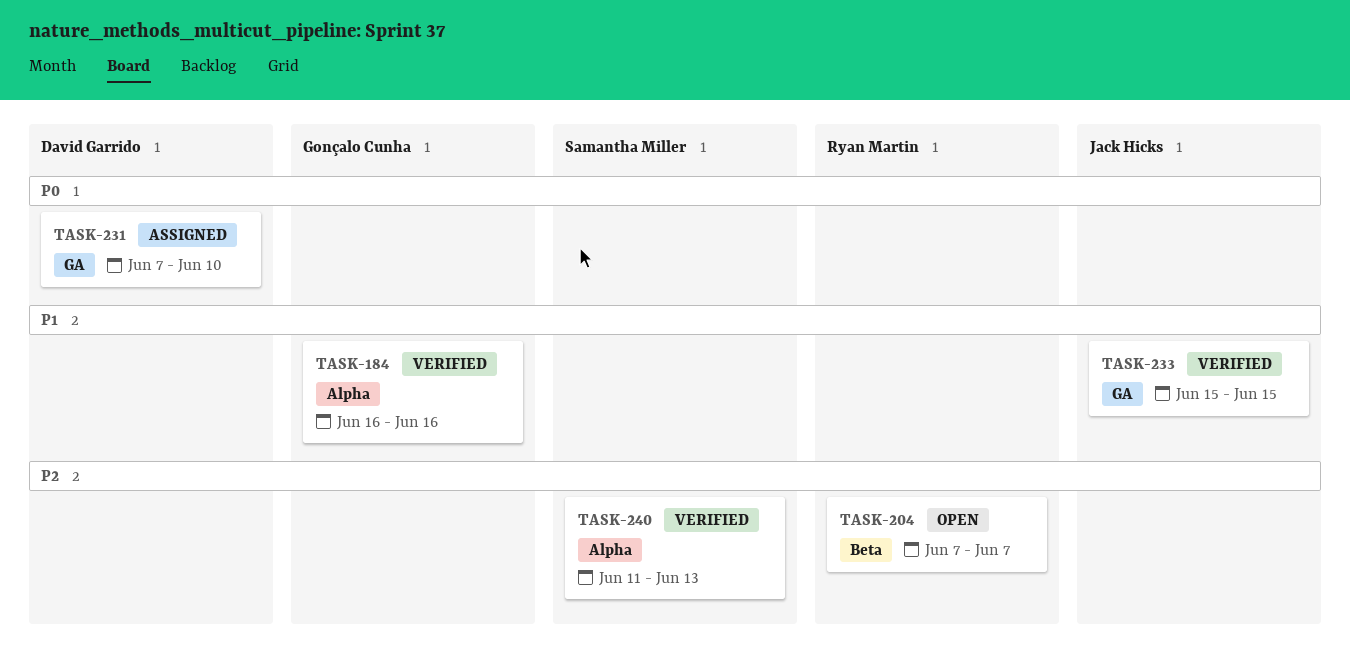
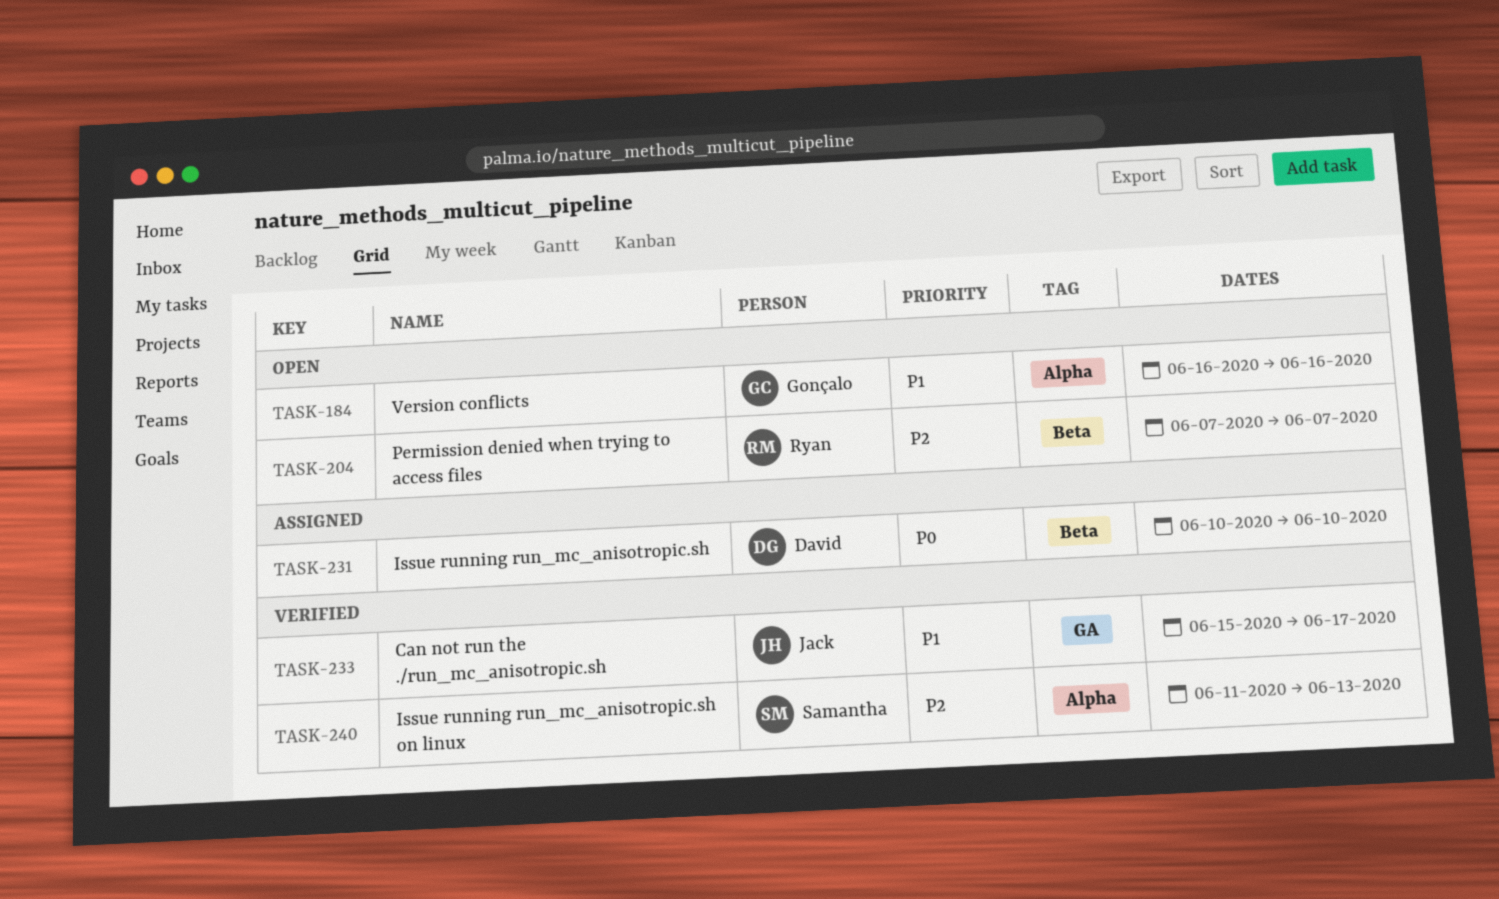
TASK-184, status: Verified -> Open
TASK-231, label: GA -> Beta
TASK-231, start: Jun 7 -> Jun 10
TASK-233, due: Jun 15 -> Jun 17

